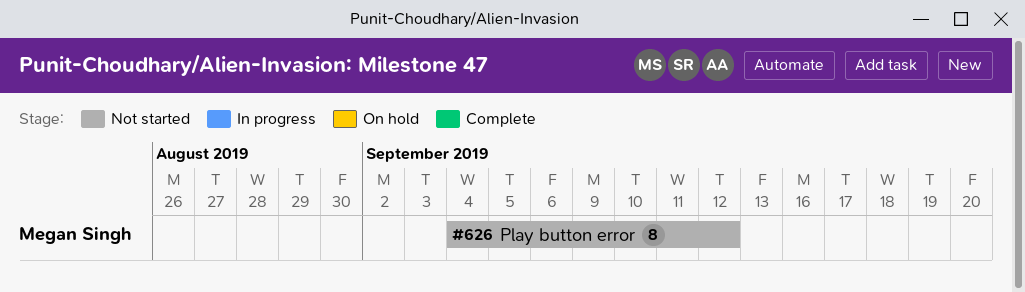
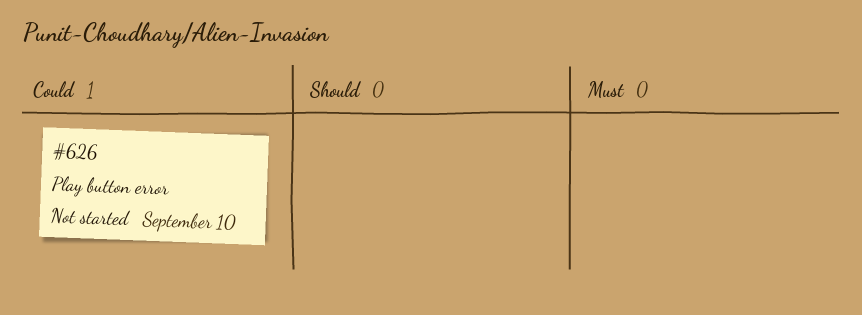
#626, due: Sep 12 -> Sep 10

